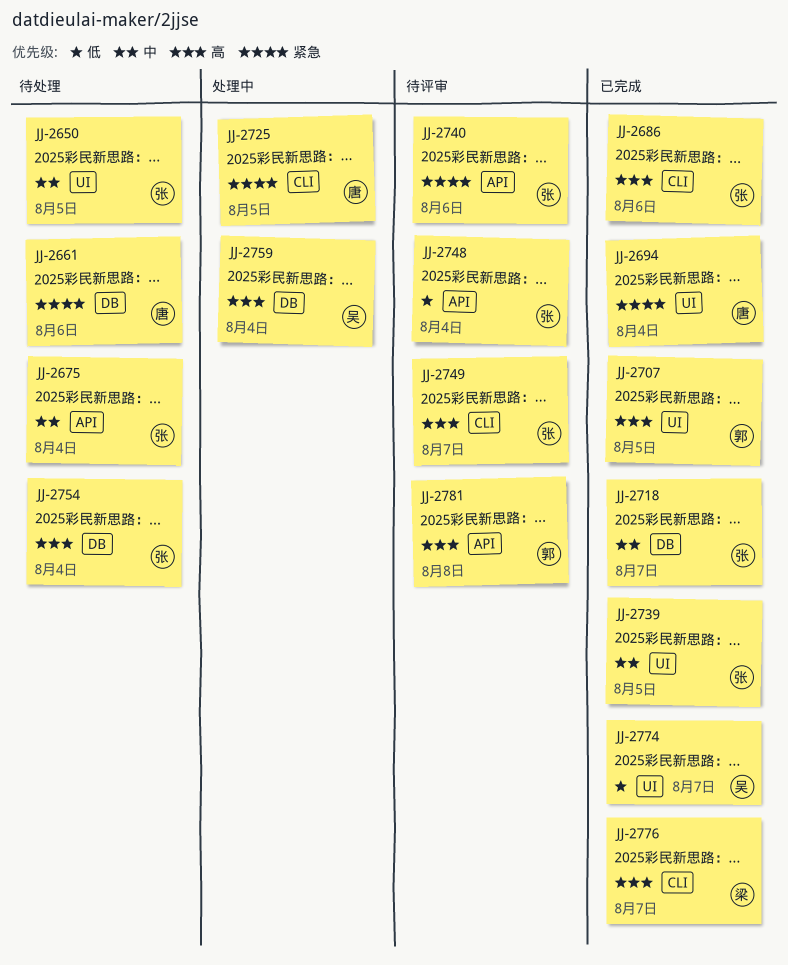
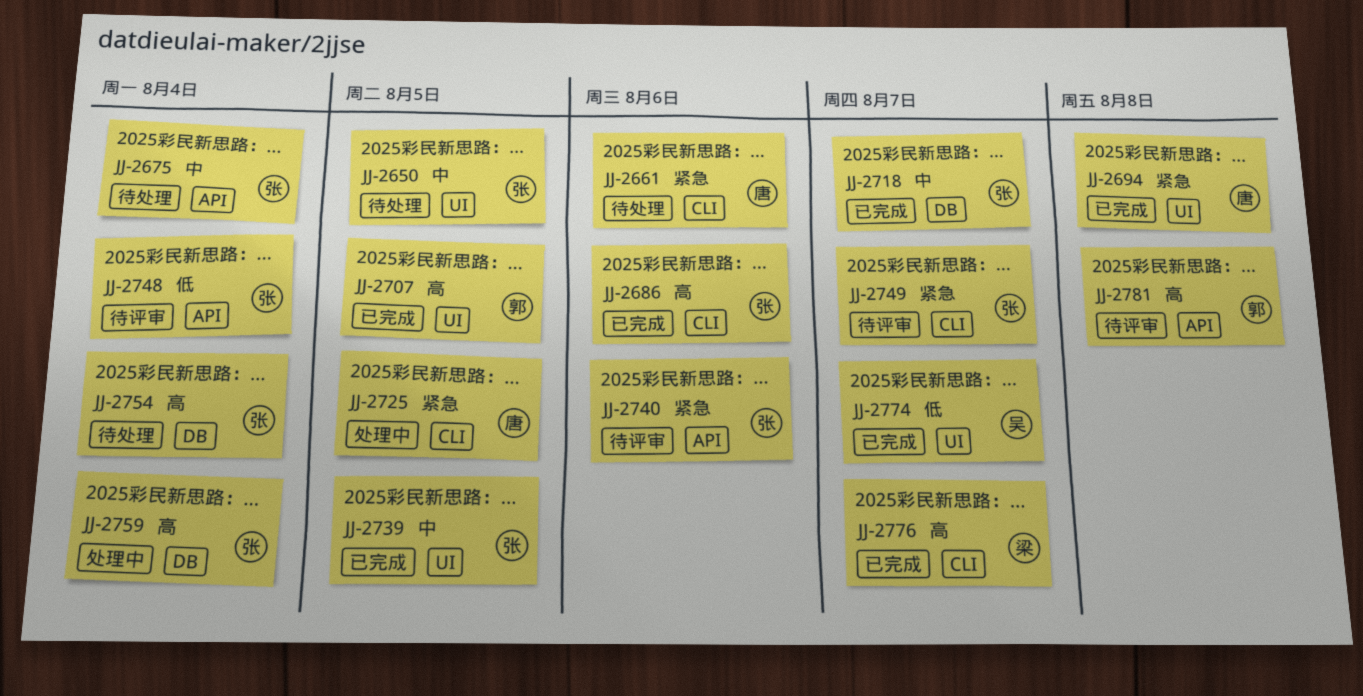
JJ-2661, label: DB -> CLI
JJ-2694, due: Aug 4 -> Aug 8
JJ-2749, priority: 高 -> 紧急
JJ-2759, owner: 吴 -> 张

